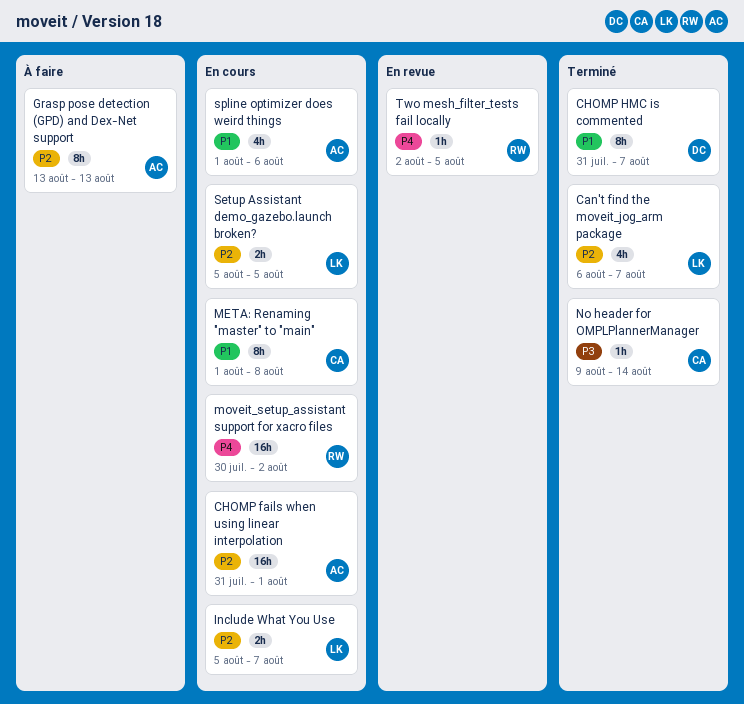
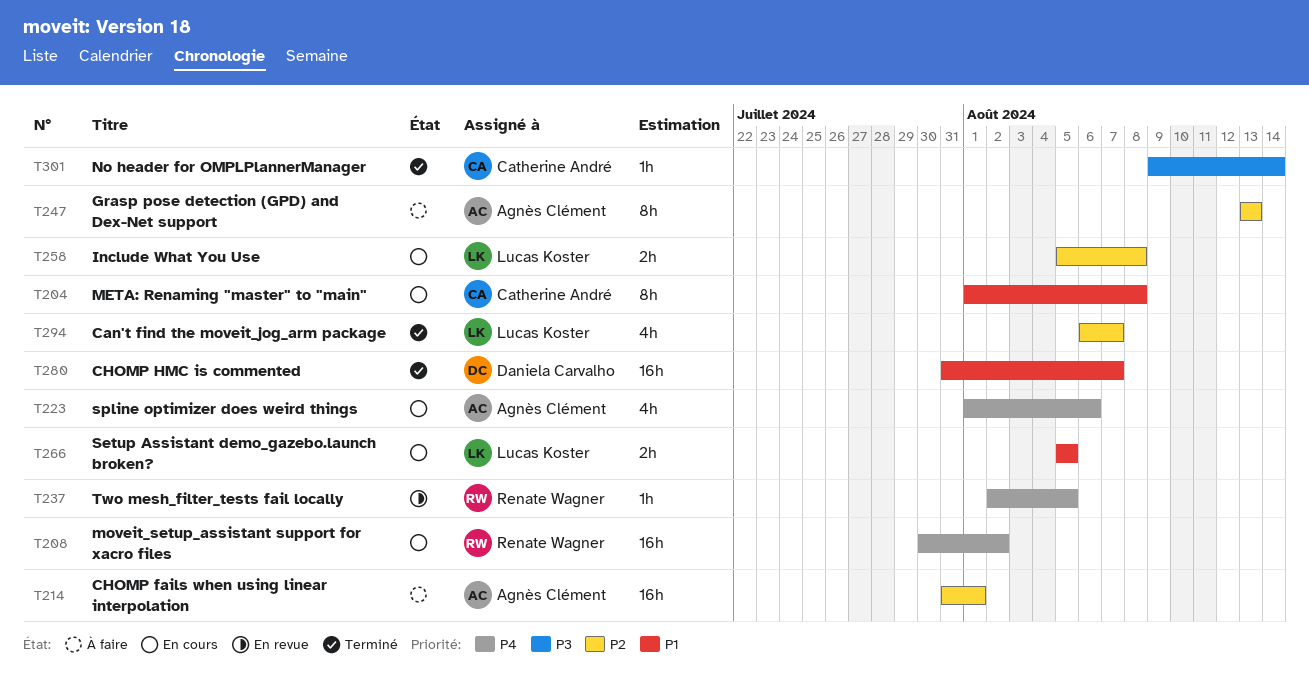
CHOMP fails when using linear interpolation, status: En cours -> À faire
CHOMP HMC is commented, estimate: 8h -> 16h
Include What You Use, due: Aug 7 -> Aug 8
Setup Assistant demo_gazebo.launch broken?, priority: P2 -> P1
spline optimizer does weird things, priority: P1 -> P4

